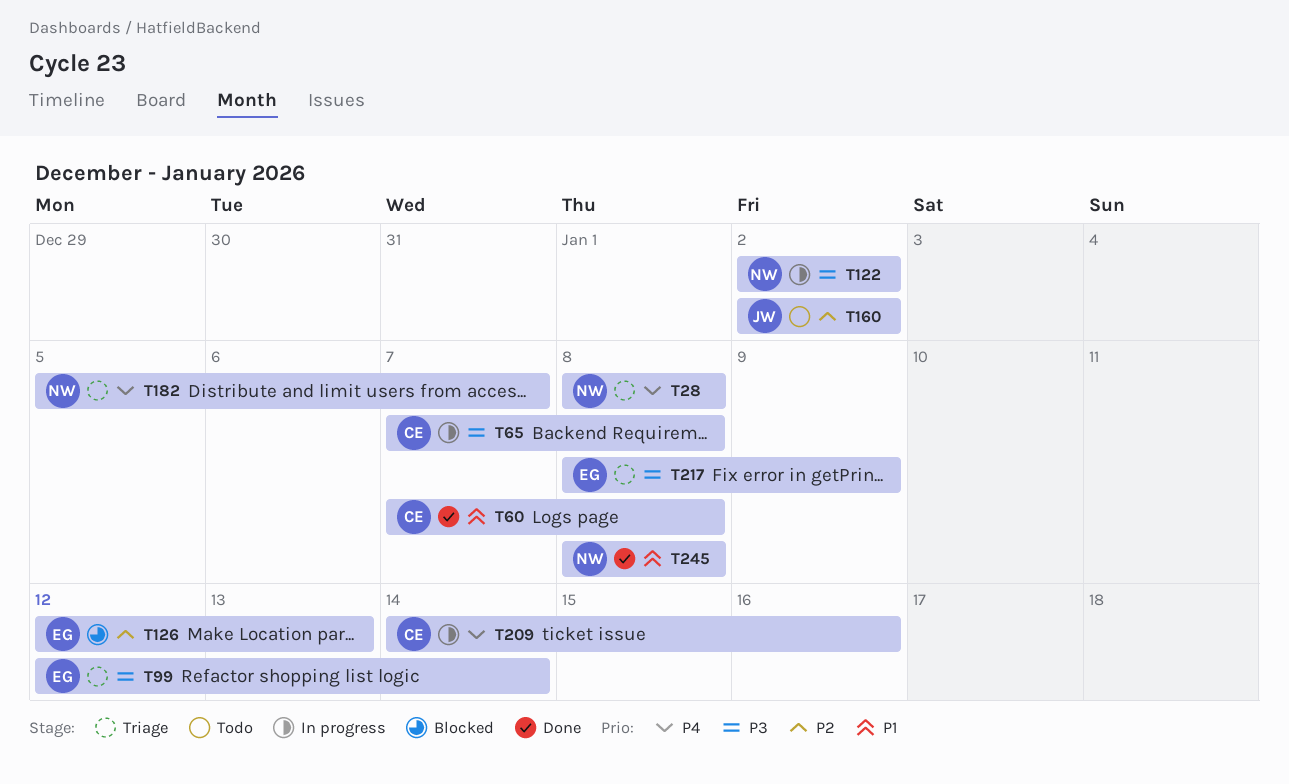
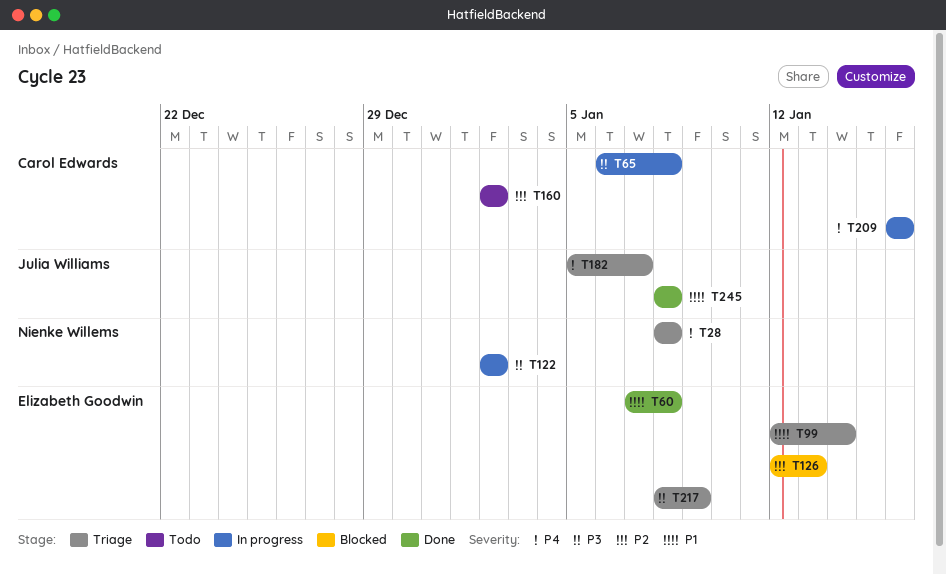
T60, owner: Carol Edwards -> Elizabeth Goodwin
T65, start: Jan 7 -> Jan 6
T99, priority: P3 -> P1
T160, owner: Julia Williams -> Carol Edwards
T182, owner: Nienke Willems -> Julia Williams
T209, start: Jan 14 -> Jan 16
T245, owner: Nienke Willems -> Julia Williams

